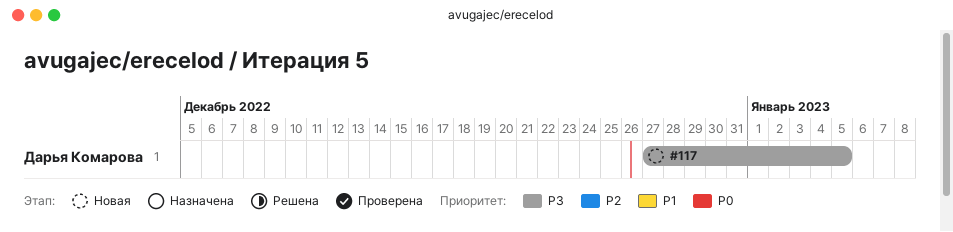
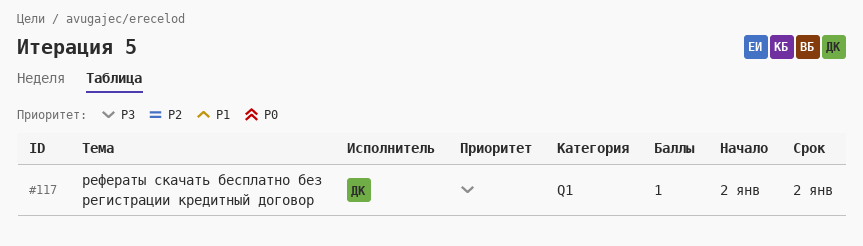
#117, start: Dec 27 -> Jan 2
#117, due: Jan 5 -> Jan 2

